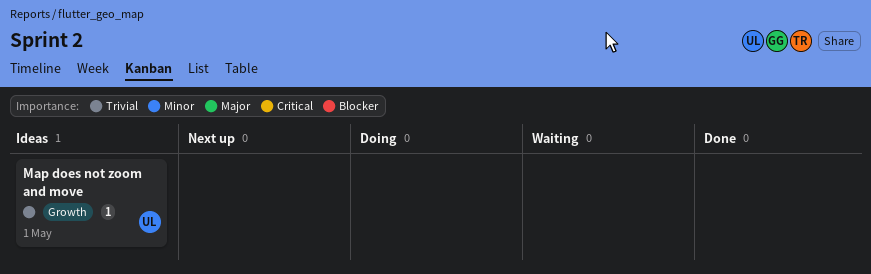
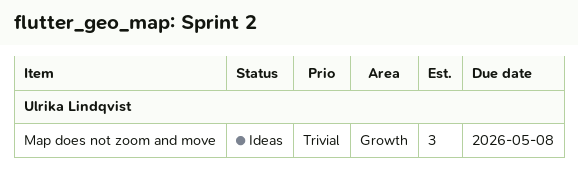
Map does not zoom and move, estimate: 1 -> 3
Map does not zoom and move, due: May 1 -> May 8

